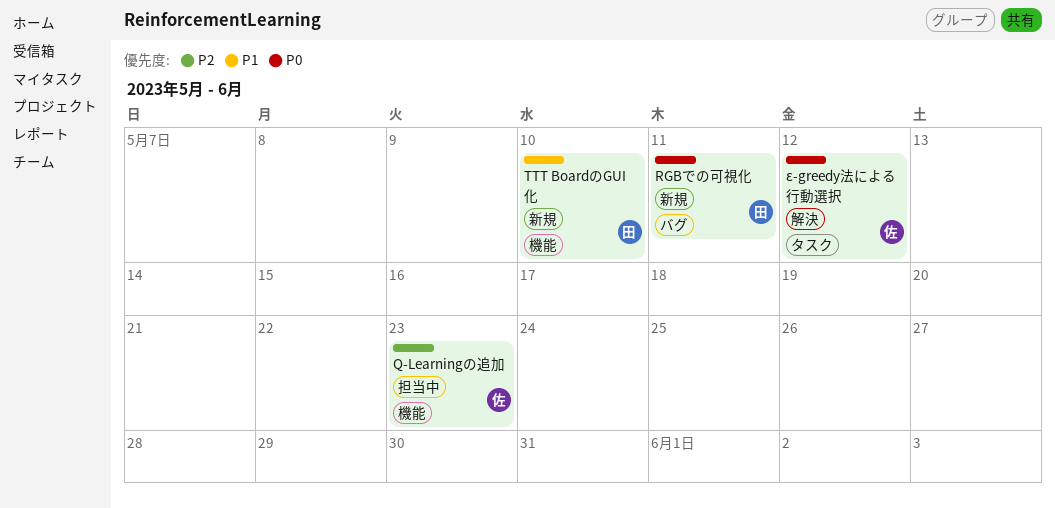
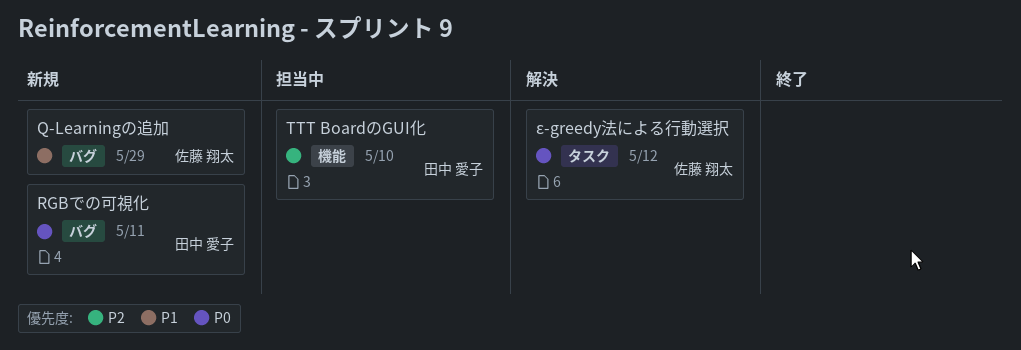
Q-Learningの追加, status: 担当中 -> 新規
Q-Learningの追加, priority: P2 -> P1
Q-Learningの追加, label: 機能 -> バグ
Q-Learningの追加, due: May 23 -> May 29
TTT BoardのGUI化, status: 新規 -> 担当中
TTT BoardのGUI化, priority: P1 -> P2

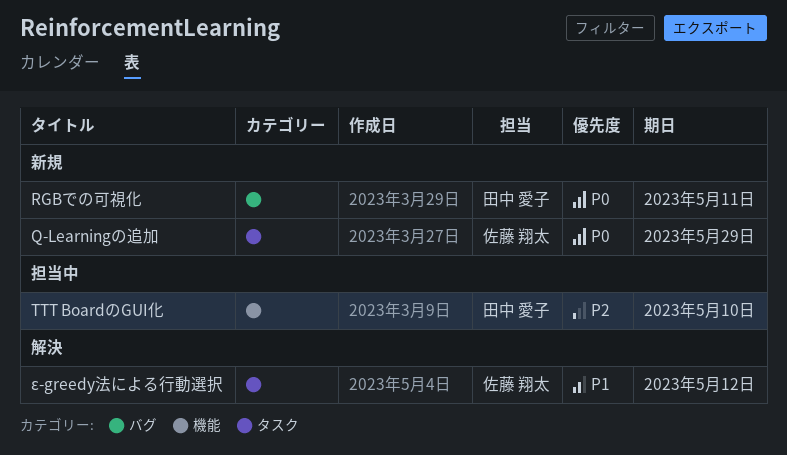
Q-Learningの追加, priority: P1 -> P0
Q-Learningの追加, label: バグ -> タスク
ε-greedy法による行動選択, priority: P0 -> P1

